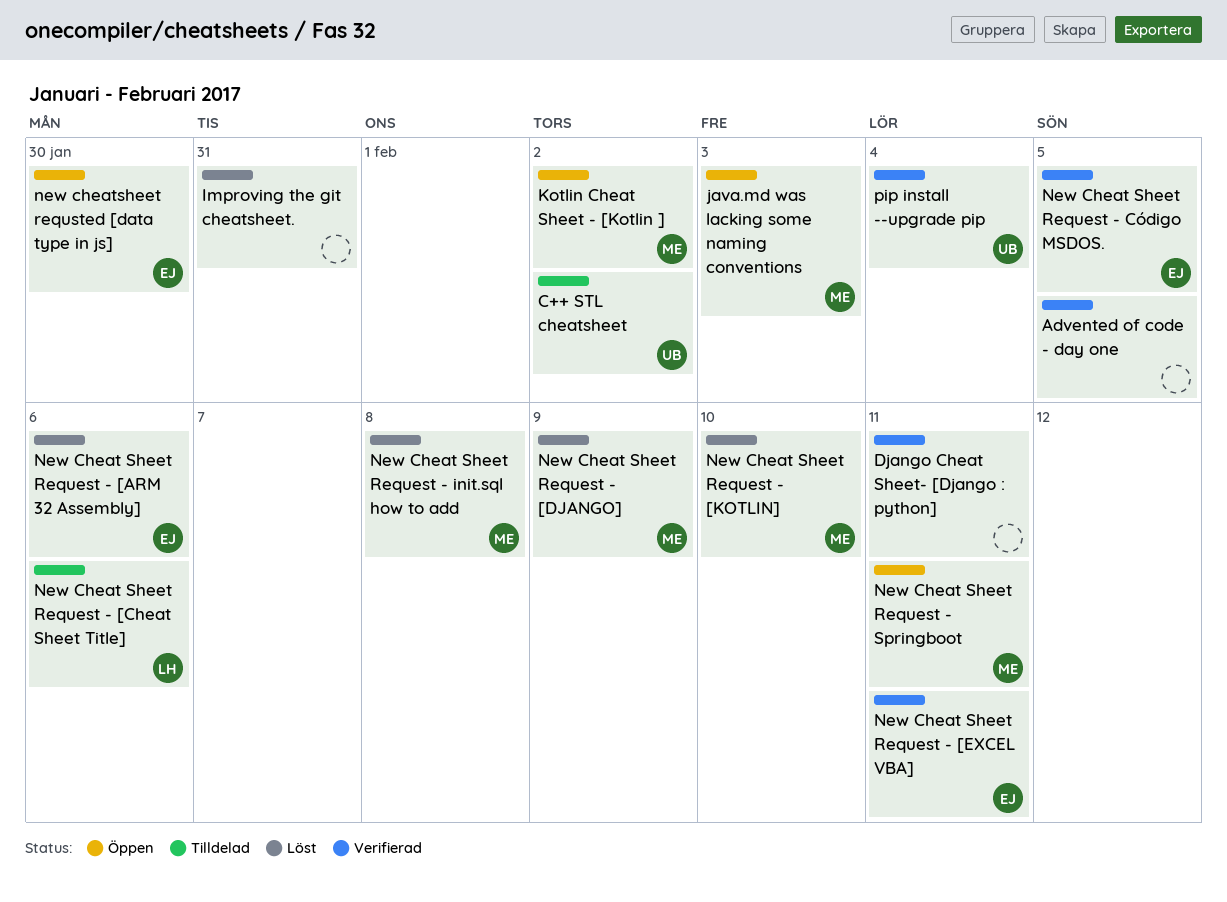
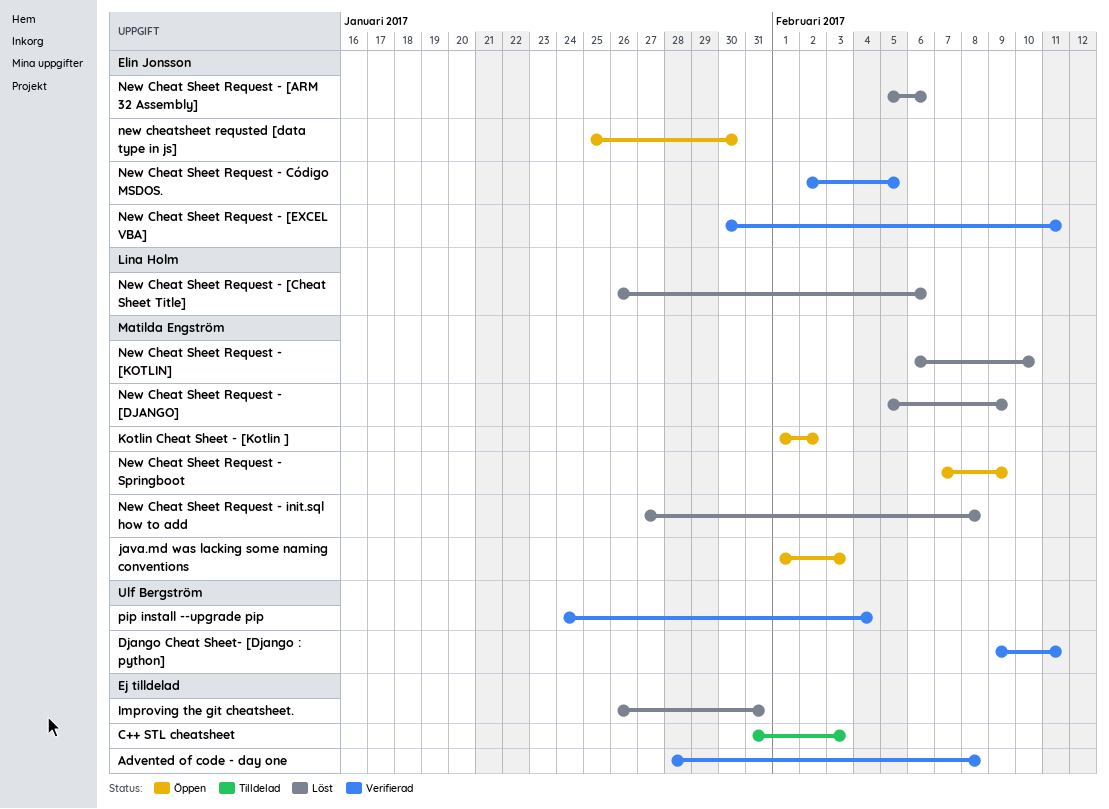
Advented of code - day one, due: Feb 5 -> Feb 8
C++ STL cheatsheet, owner: Ulf Bergström -> none
C++ STL cheatsheet, due: Feb 2 -> Feb 3
Django Cheat Sheet- [Django : python], owner: none -> Ulf Bergström
New Cheat Sheet Request - [Cheat Sheet Title], status: Tilldelad -> Löst
New Cheat Sheet Request - Springboot, due: Feb 11 -> Feb 9

